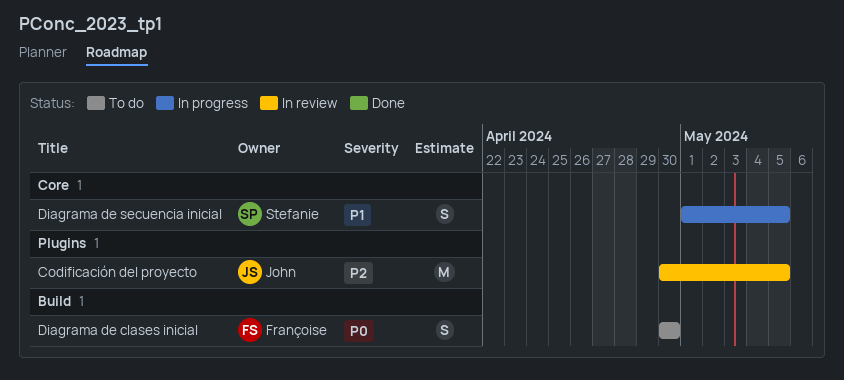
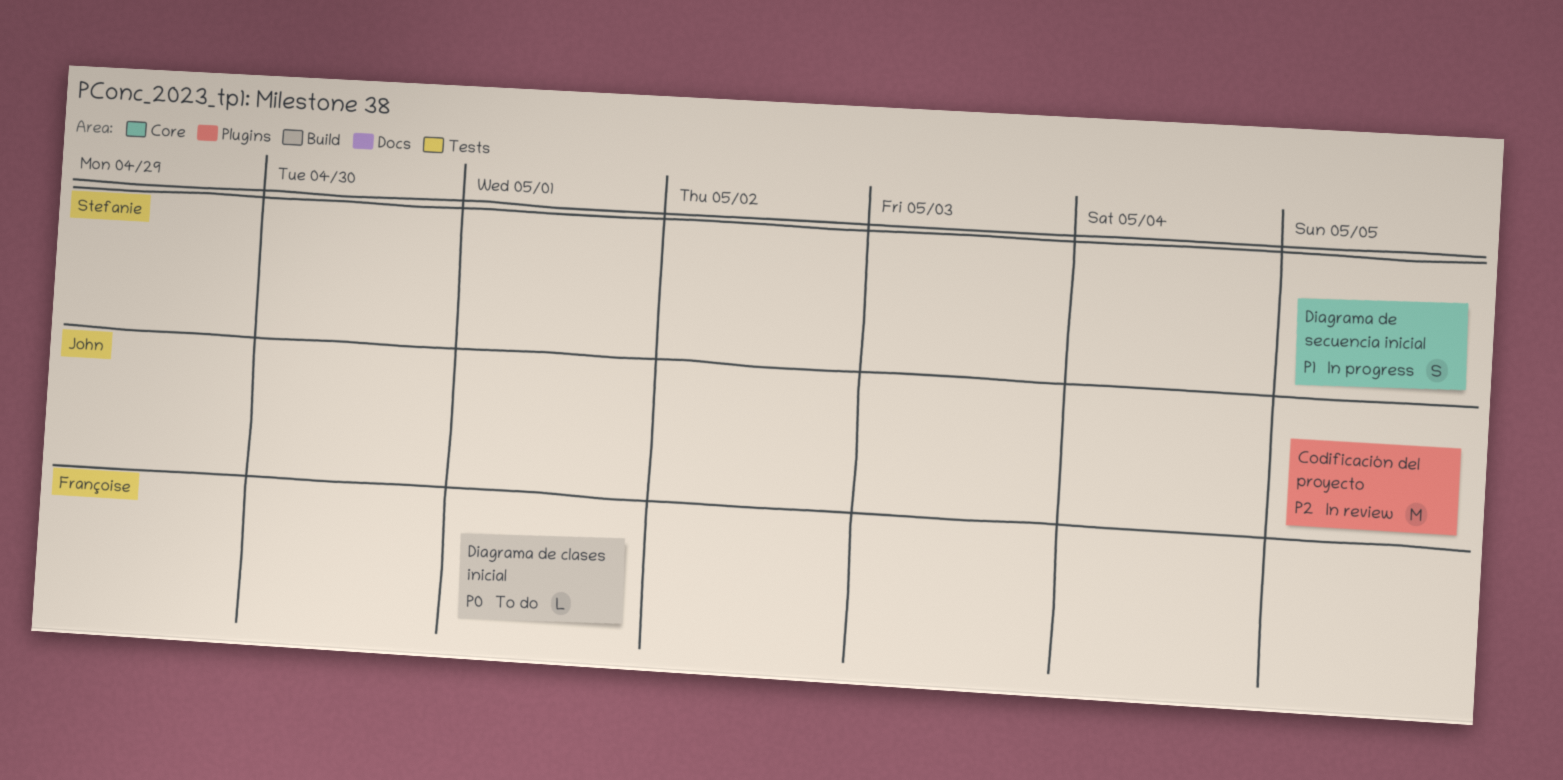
Diagrama de clases inicial, estimate: S -> L
Diagrama de clases inicial, due: Apr 30 -> May 1

